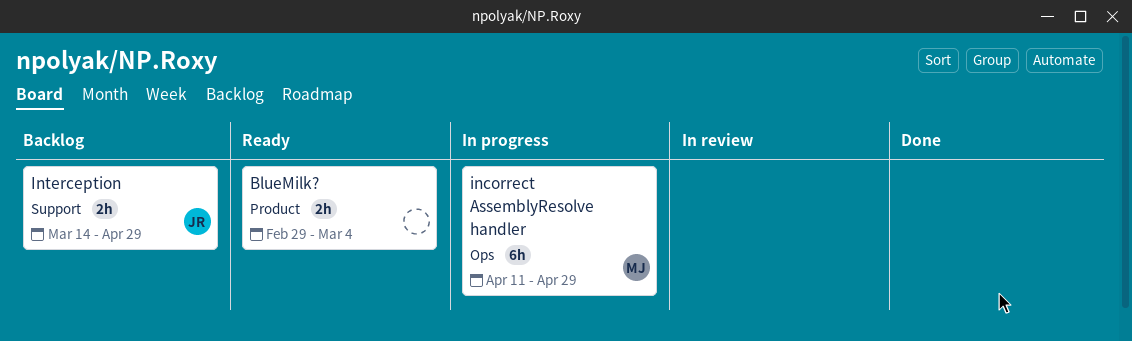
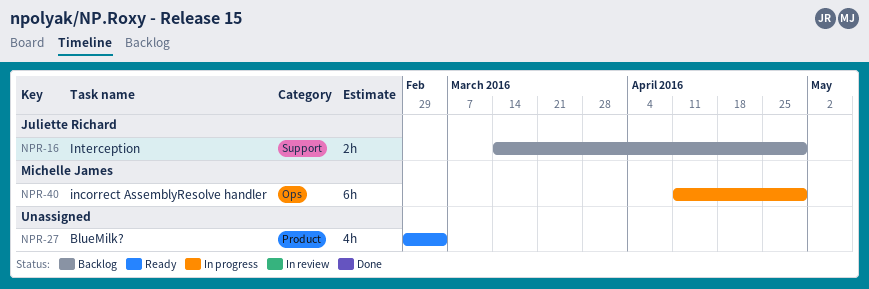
BlueMilk?, estimate: 2h -> 4h

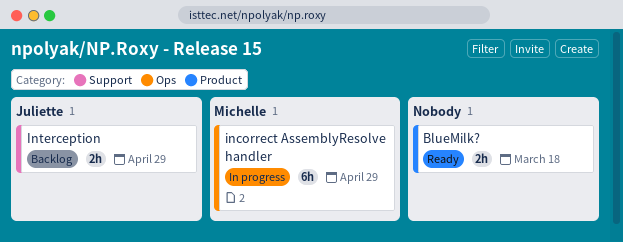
BlueMilk?, estimate: 4h -> 2h
BlueMilk?, due: Mar 4 -> Mar 18

